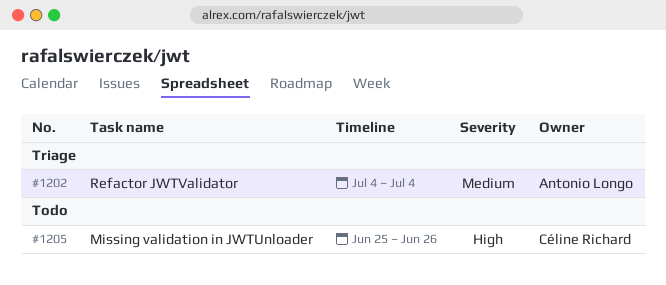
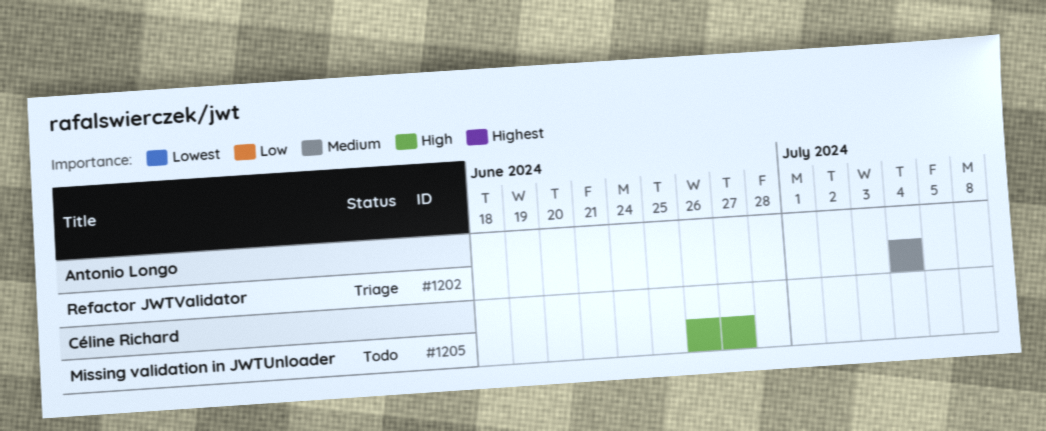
#1205, start: Jun 25 -> Jun 26
#1205, due: Jun 26 -> Jun 27

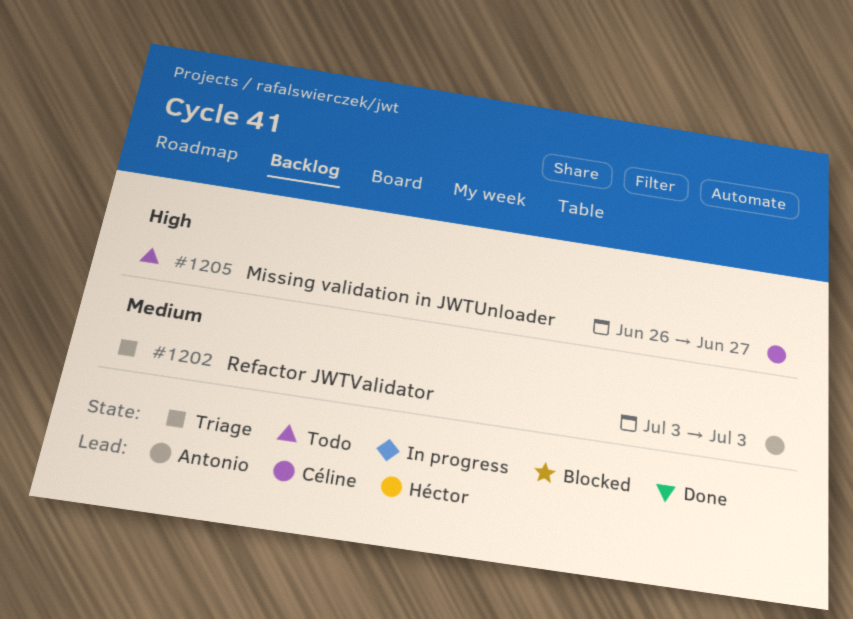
#1202, start: Jul 4 -> Jul 3
#1202, due: Jul 4 -> Jul 3

